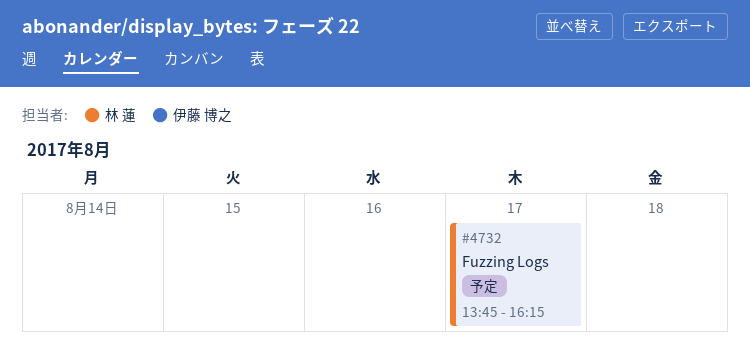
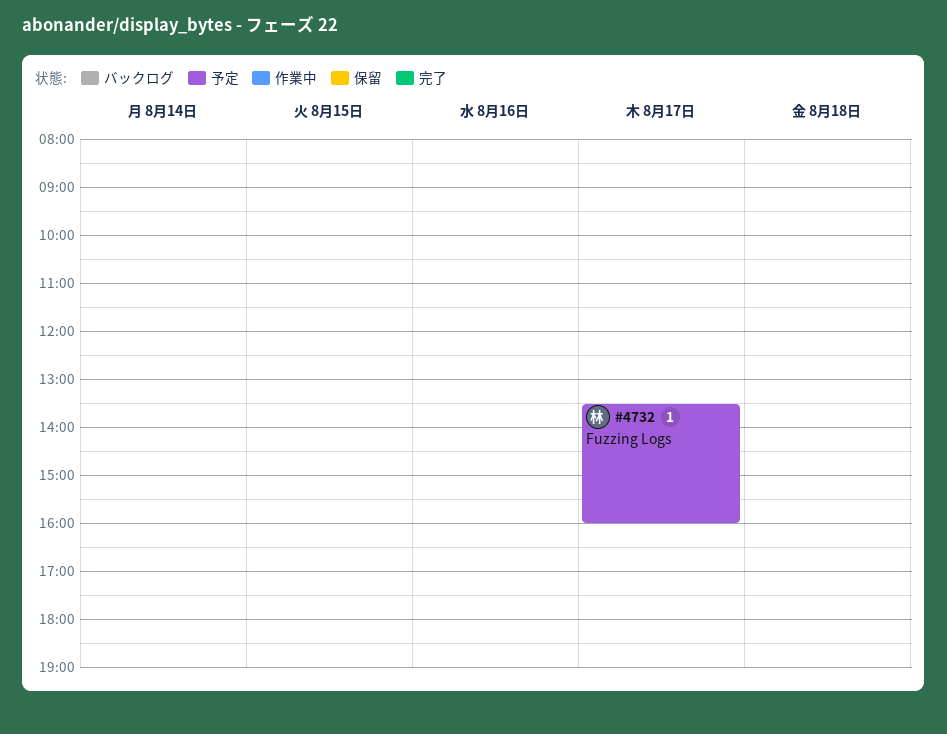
#4732, begins: 13:45 -> 13:30
#4732, ends: 16:15 -> 16:00

